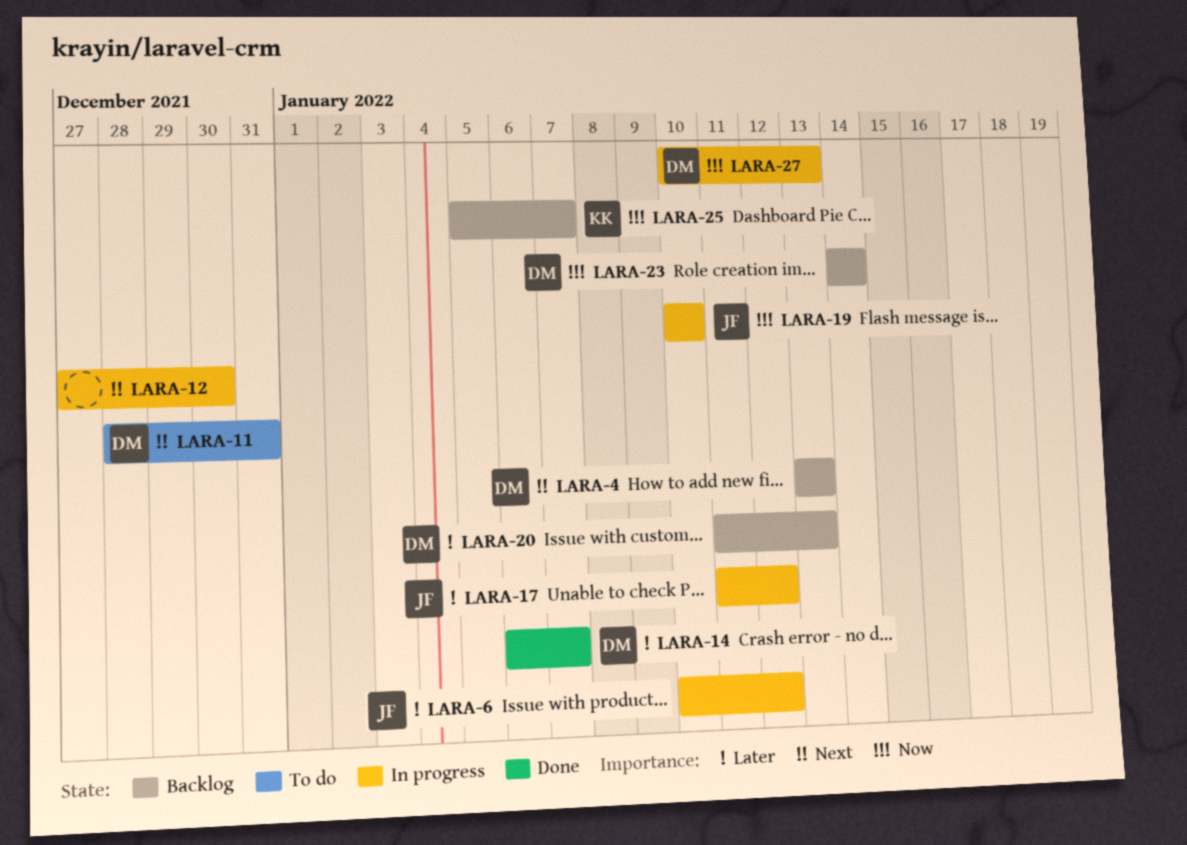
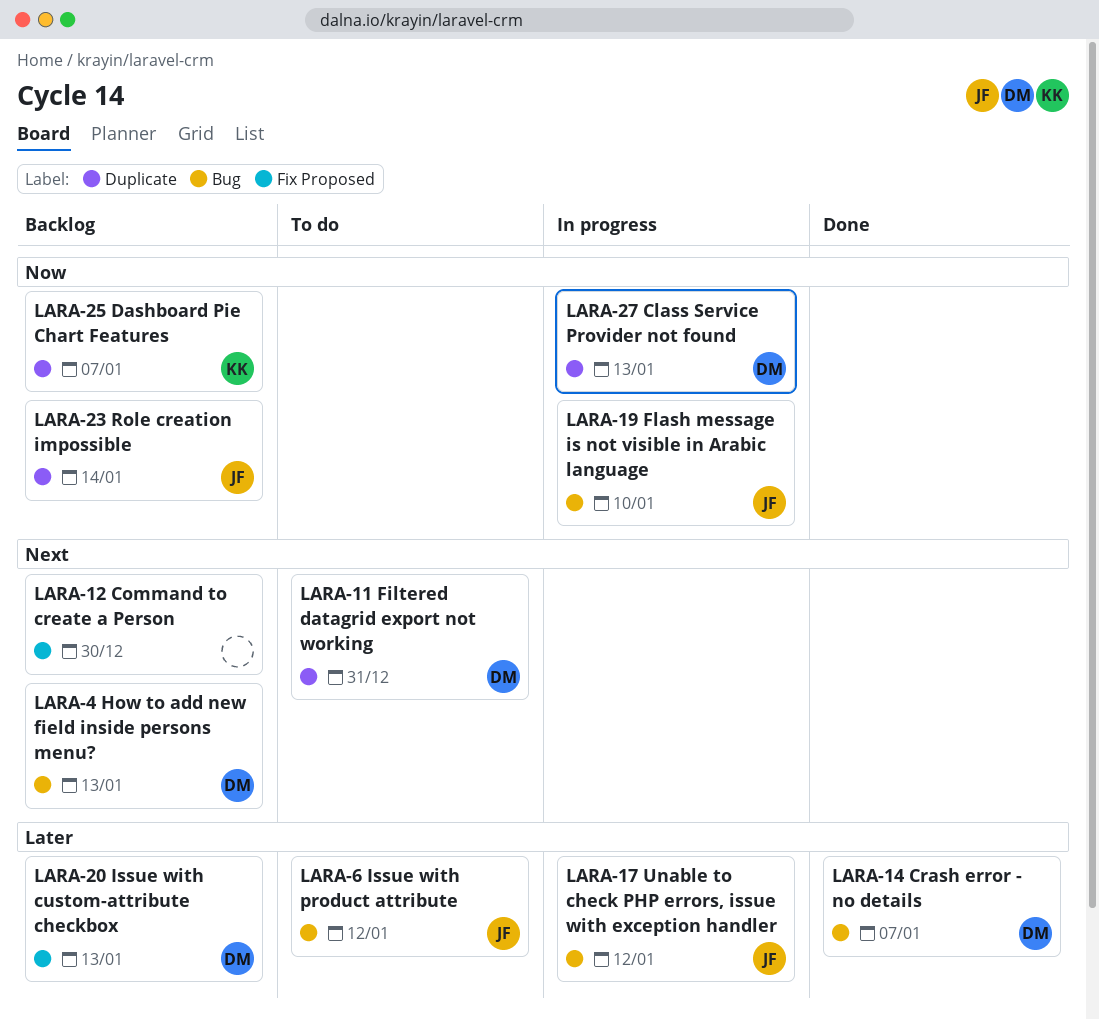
LARA-6, status: In progress -> To do
LARA-12, status: In progress -> Backlog
LARA-23, owner: DM -> JF

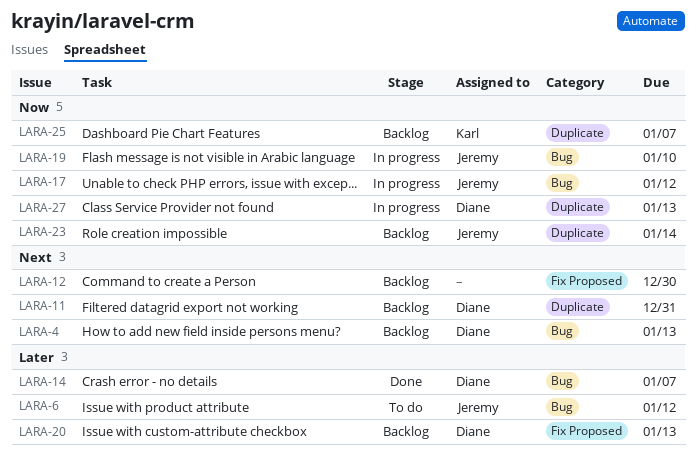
LARA-11, status: To do -> Backlog
LARA-17, priority: Later -> Now

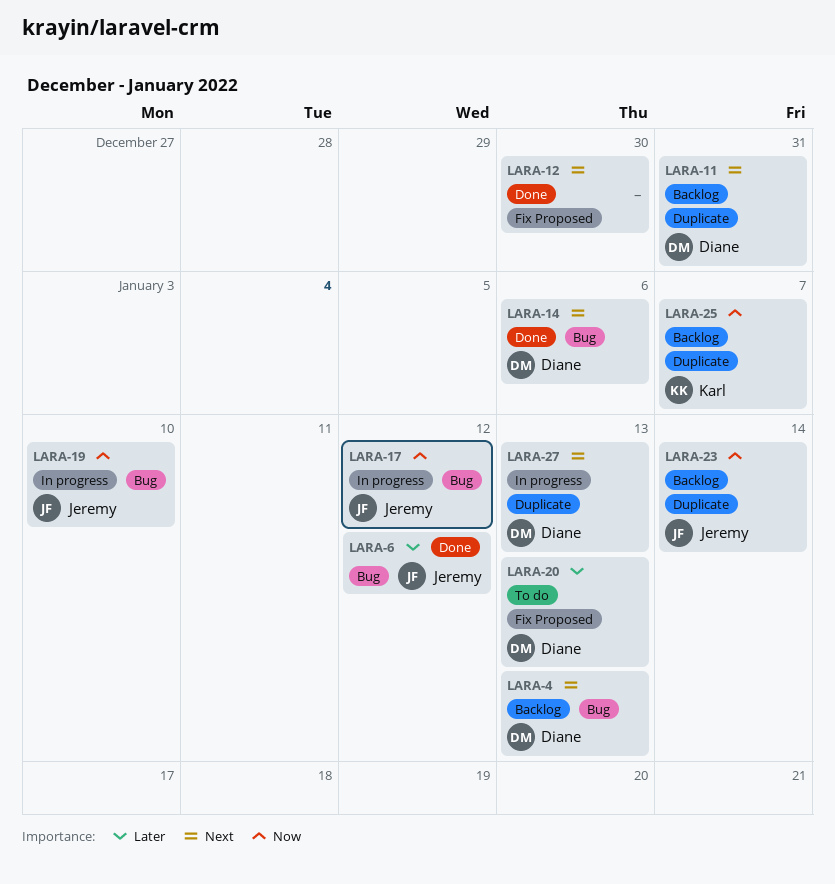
LARA-6, status: To do -> Done
LARA-12, status: Backlog -> Done
LARA-14, priority: Later -> Next
LARA-14, due: Jan 7 -> Jan 6
LARA-20, status: Backlog -> To do
LARA-27, priority: Now -> Next

